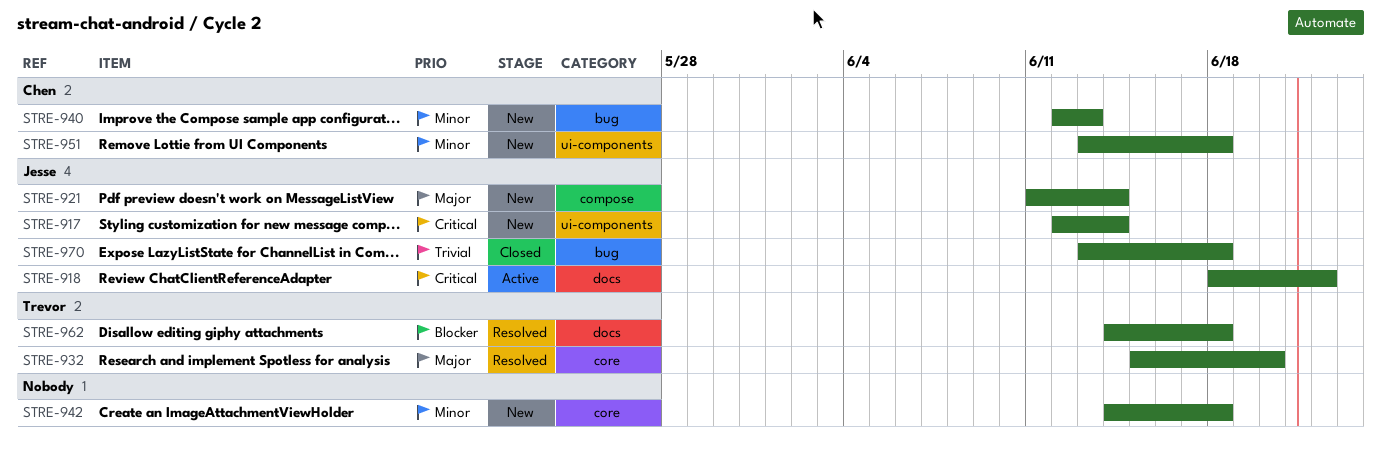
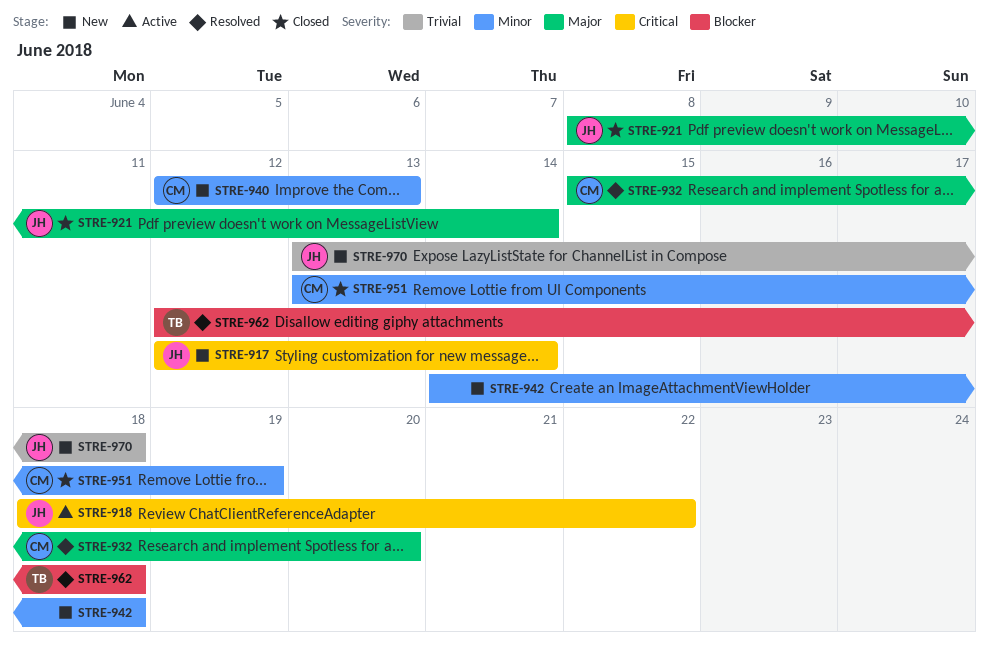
STRE-921, status: New -> Closed
STRE-921, start: Jun 11 -> Jun 8
STRE-932, owner: Trevor -> Chen
STRE-951, status: New -> Closed
STRE-951, due: Jun 18 -> Jun 19
STRE-962, start: Jun 14 -> Jun 12
STRE-970, status: Closed -> New

